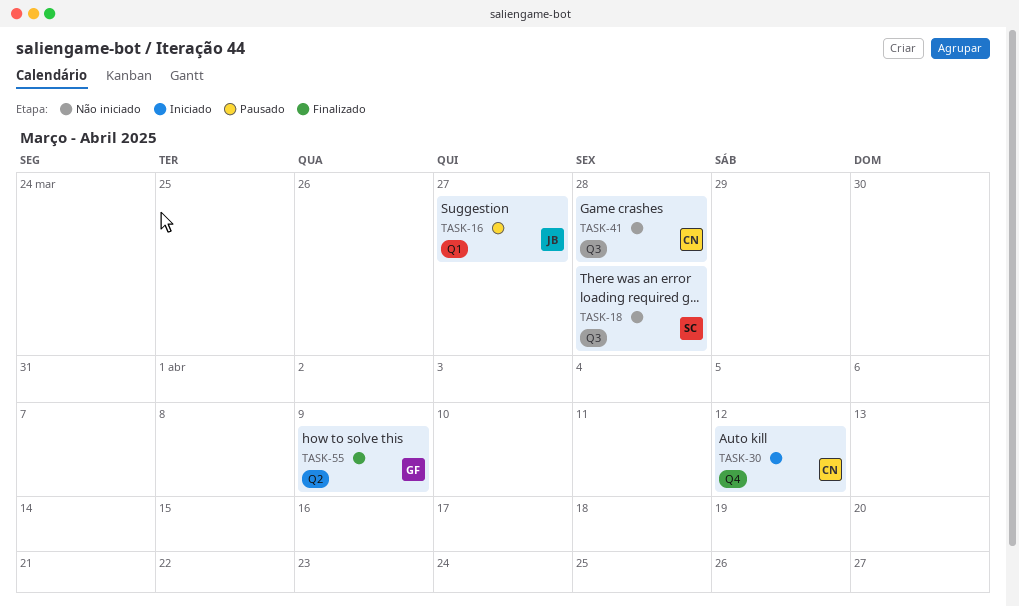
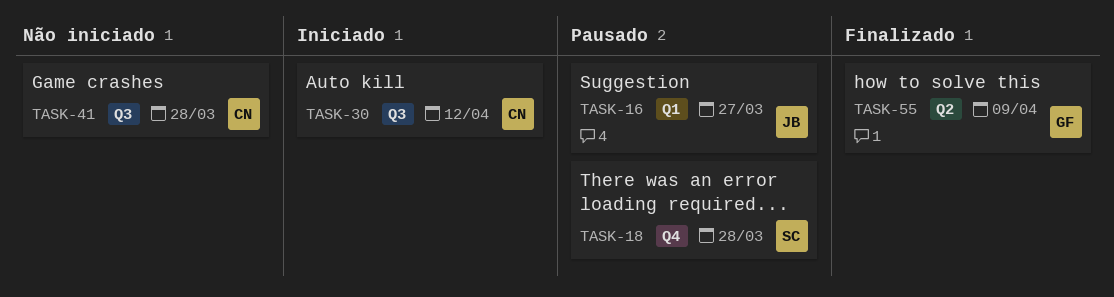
TASK-18, status: Não iniciado -> Pausado
TASK-18, label: Q3 -> Q4
TASK-30, label: Q4 -> Q3

